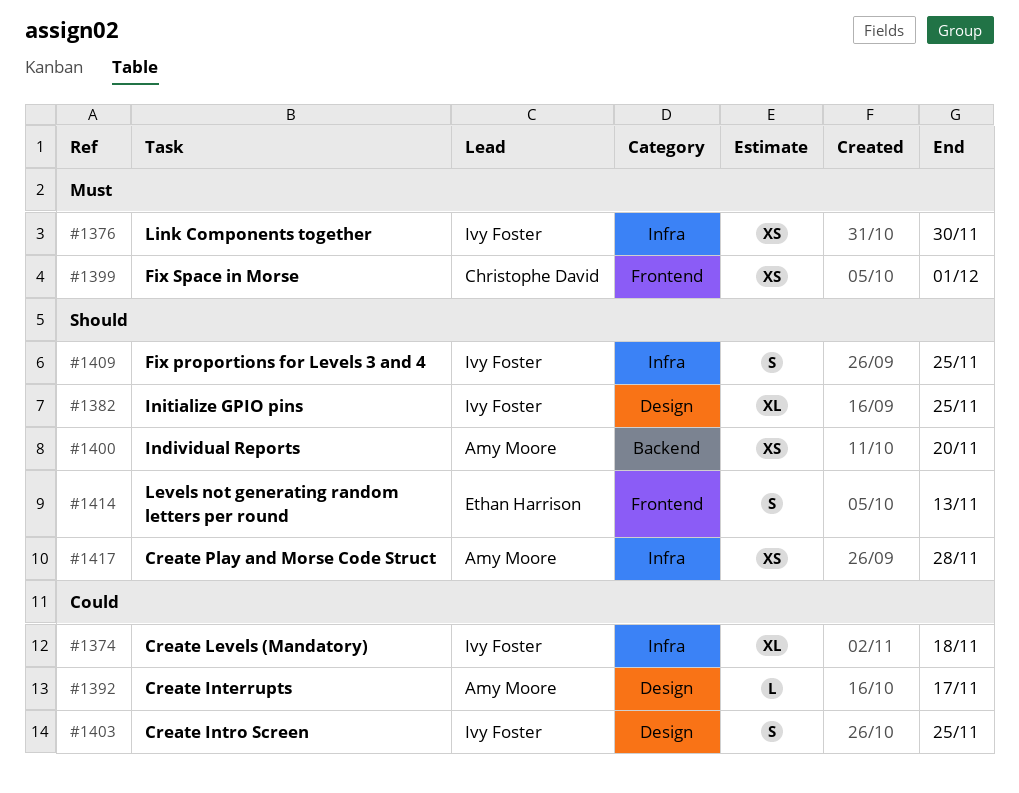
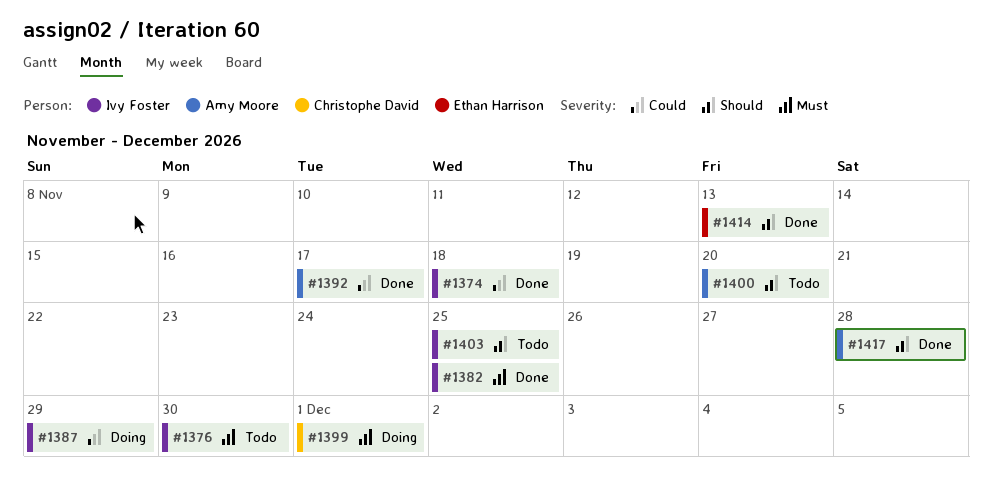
#1382, priority: Should -> Must
#1387: none -> present
#1403, priority: Could -> Should
#1409: present -> none

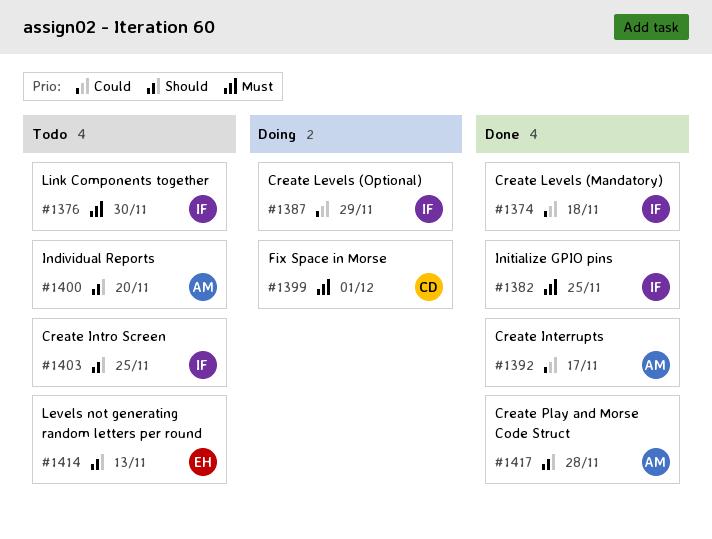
#1414, status: Done -> Todo

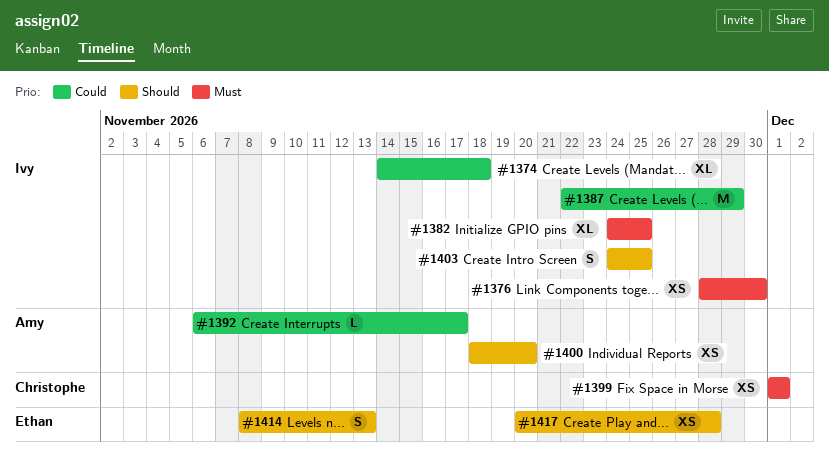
#1417, owner: Amy -> Ethan

